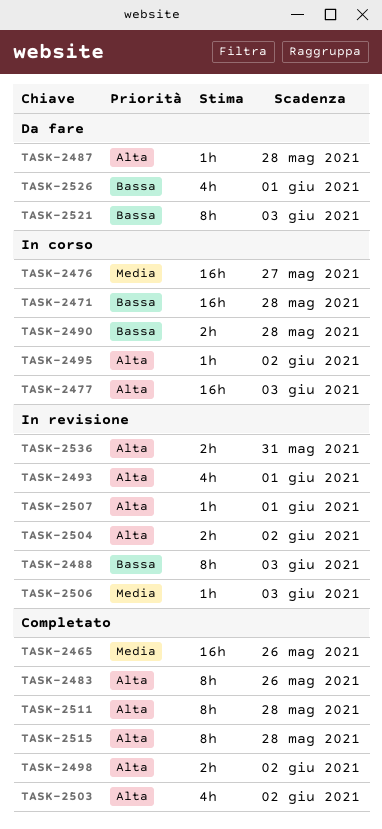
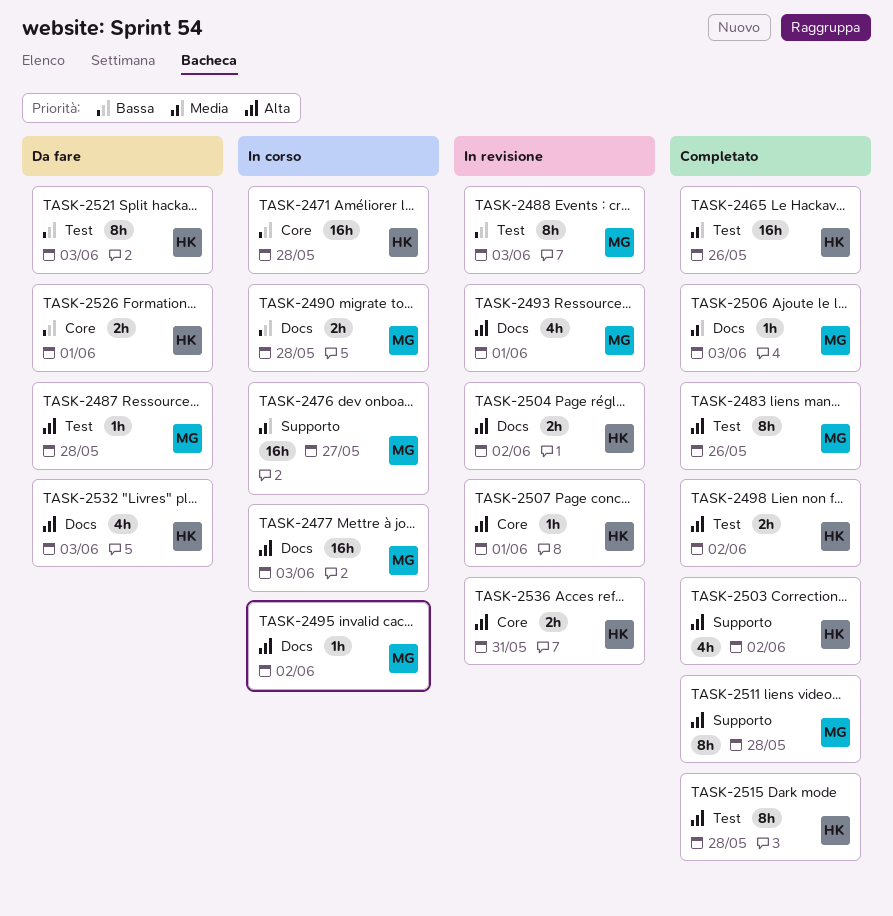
TASK-2506, status: In revisione -> Completato
TASK-2526, estimate: 4h -> 2h
TASK-2532: none -> present

